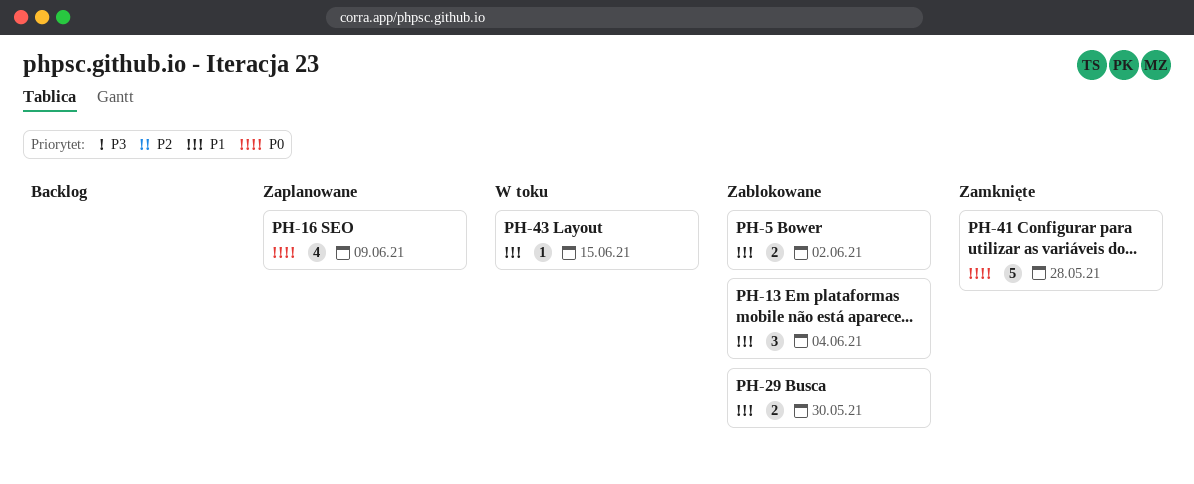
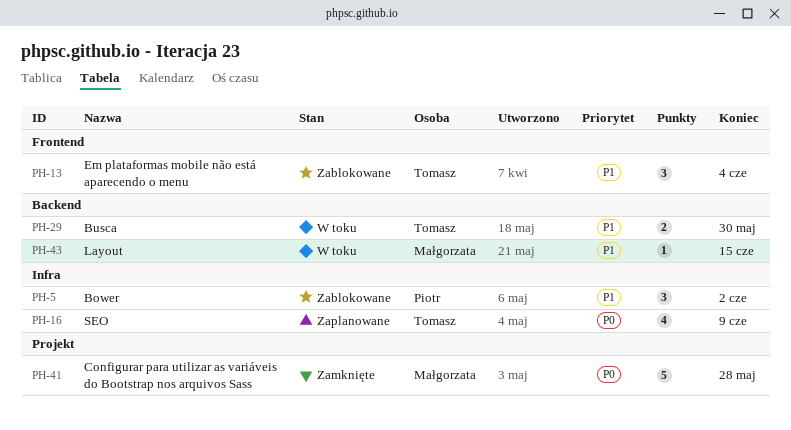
PH-5, estimate: 2 -> 3
PH-29, status: Zablokowane -> W toku

